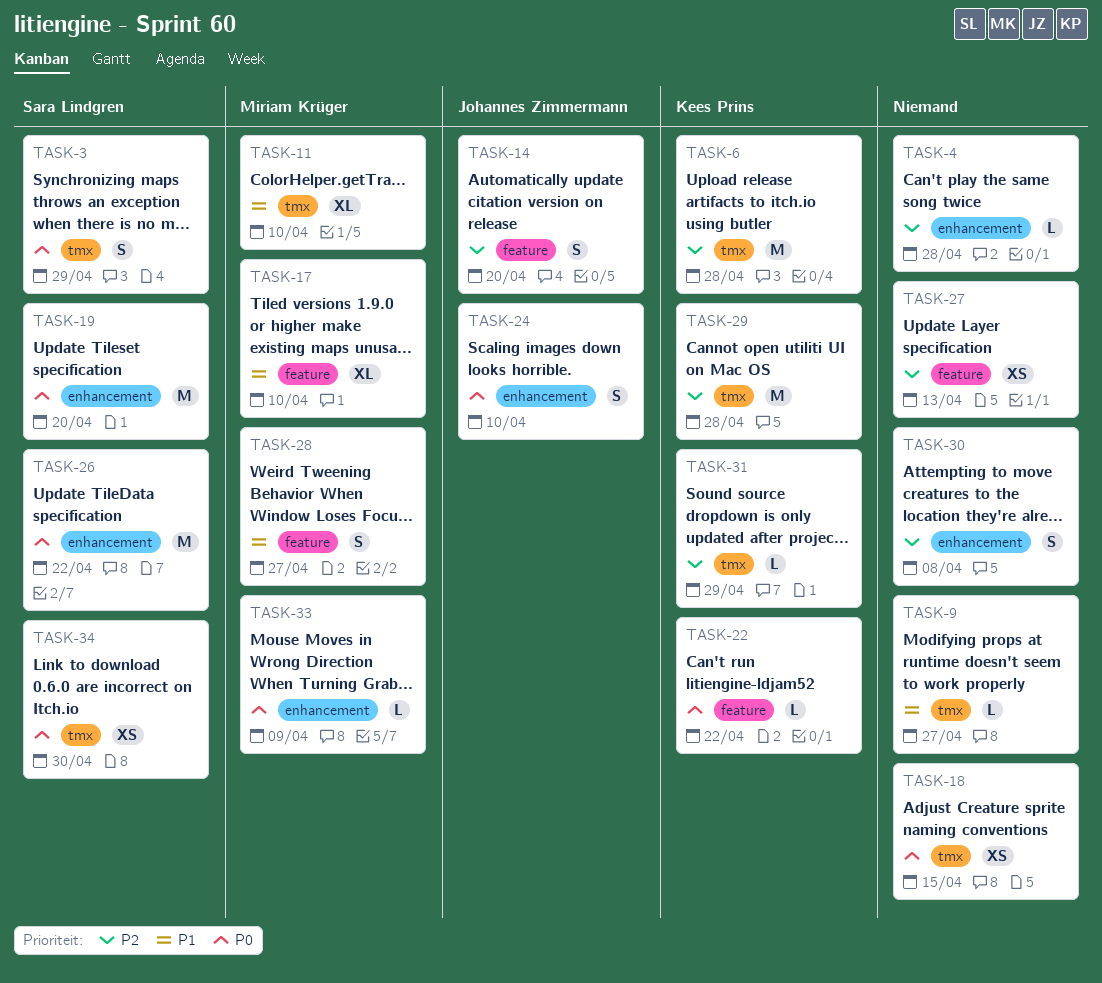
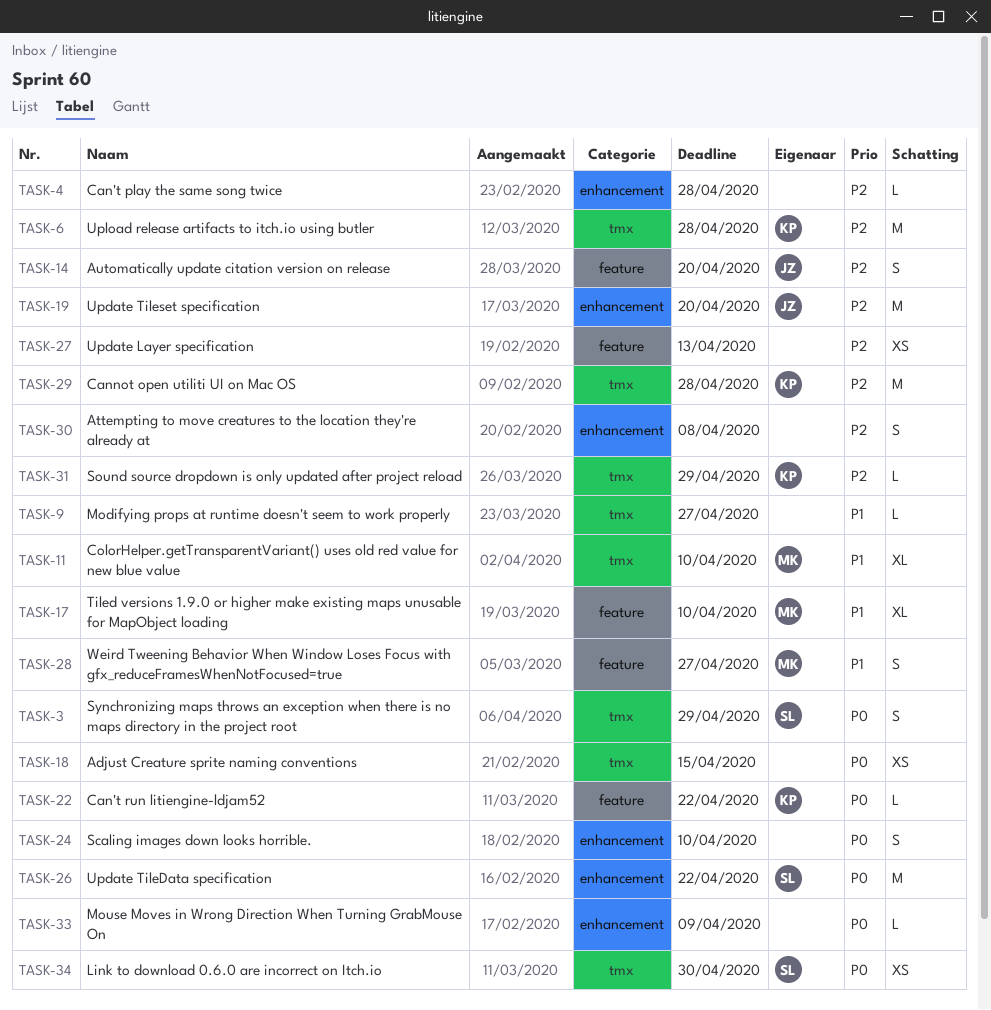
TASK-19, owner: Sara Lindgren -> Johannes Zimmermann
TASK-19, priority: P0 -> P2
TASK-24, owner: Johannes Zimmermann -> none
TASK-33, owner: Miriam Krüger -> none

